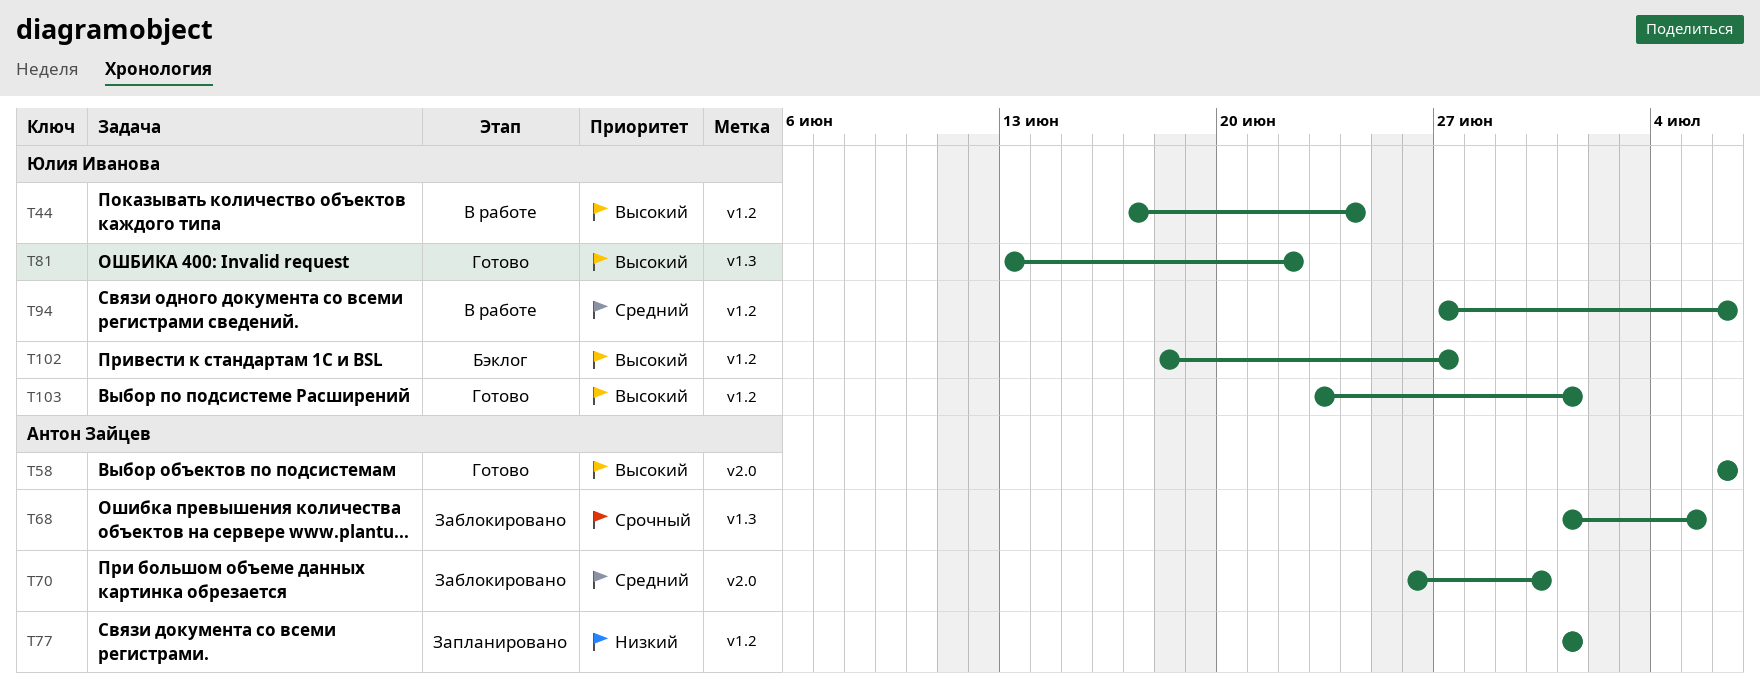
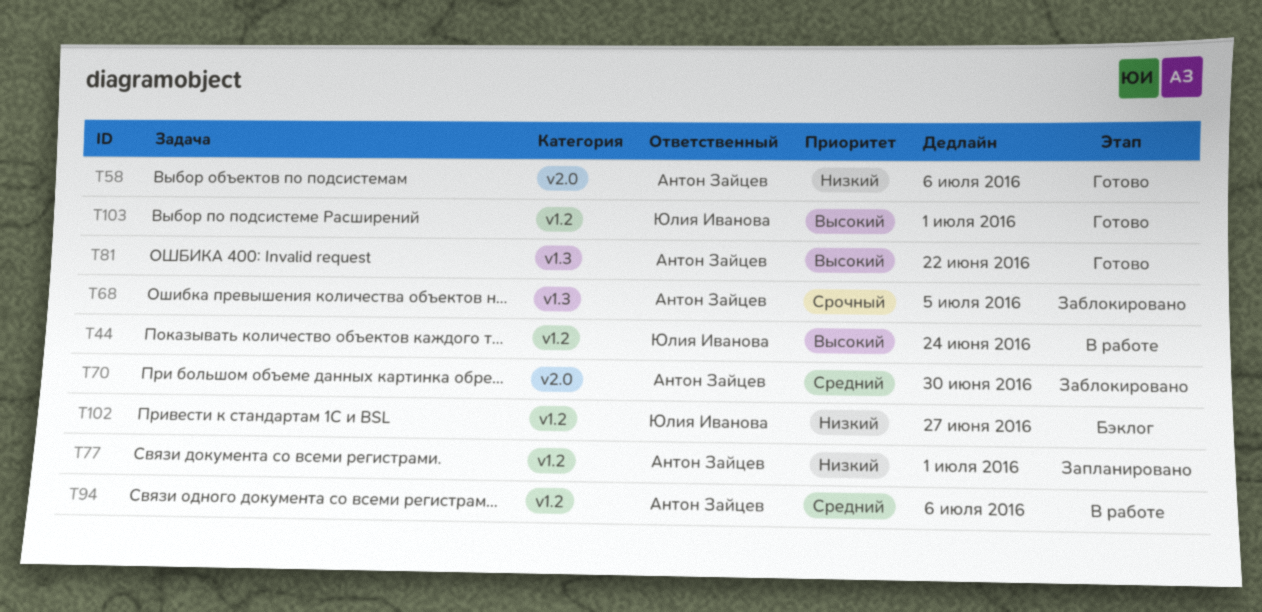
T58, priority: Высокий -> Низкий
T81, owner: Юлия Иванова -> Антон Зайцев
T94, owner: Юлия Иванова -> Антон Зайцев
T102, priority: Высокий -> Низкий

